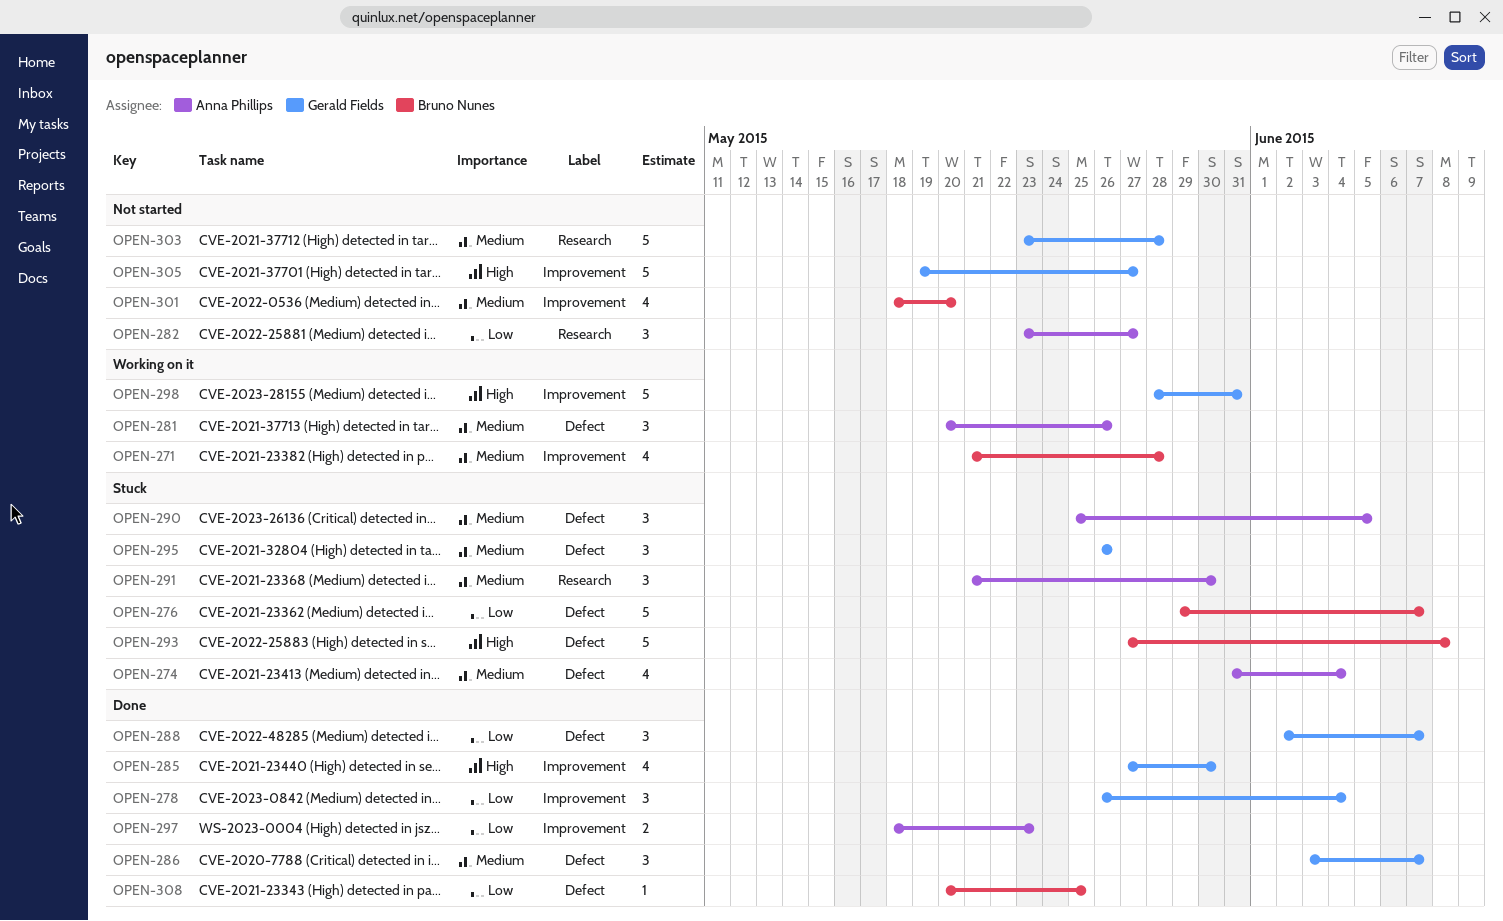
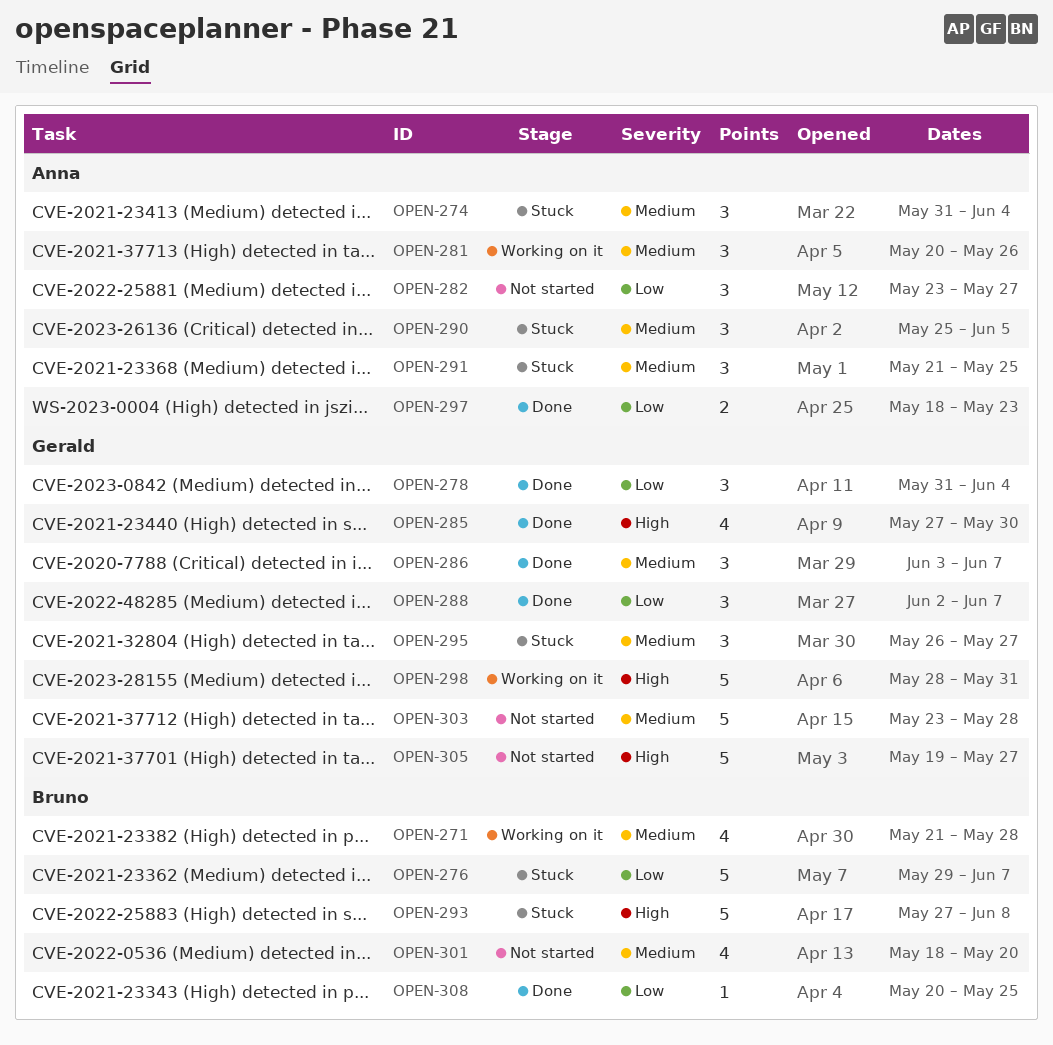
OPEN-274, estimate: 4 -> 3
OPEN-278, start: May 26 -> May 31
OPEN-291, due: May 30 -> May 25
OPEN-295, due: May 26 -> May 27

